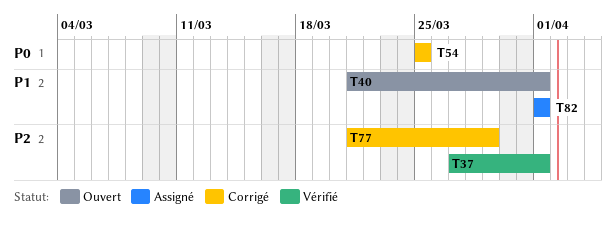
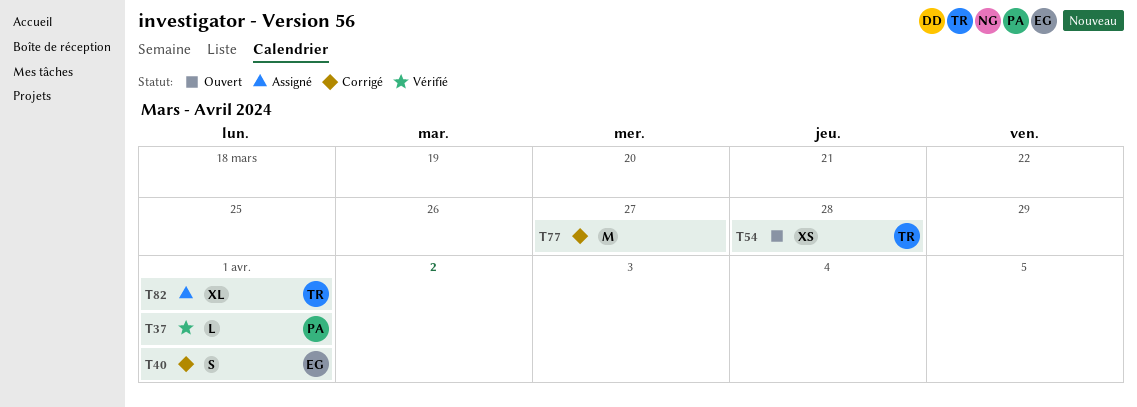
T40, status: Ouvert -> Corrigé
T54, status: Corrigé -> Ouvert
T54, due: Mar 25 -> Mar 28
T77, due: Mar 29 -> Mar 27

